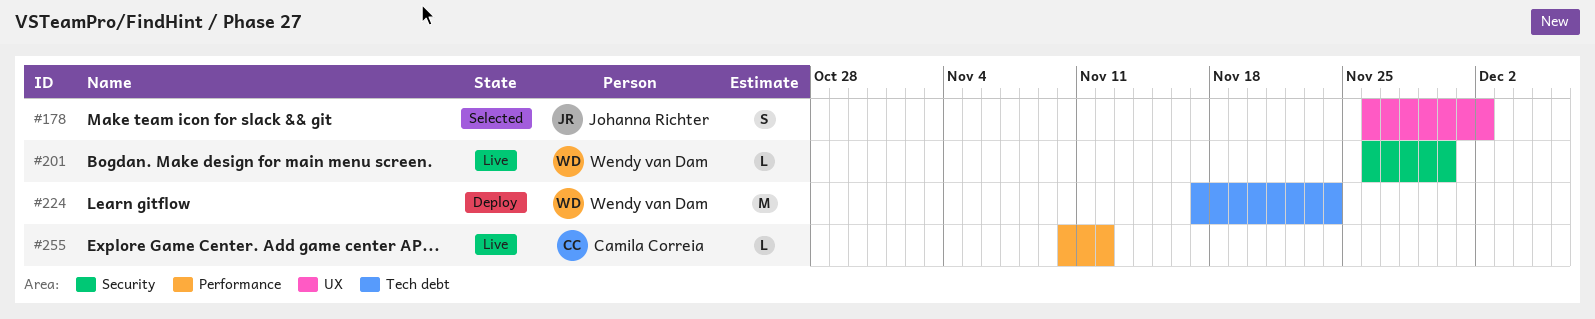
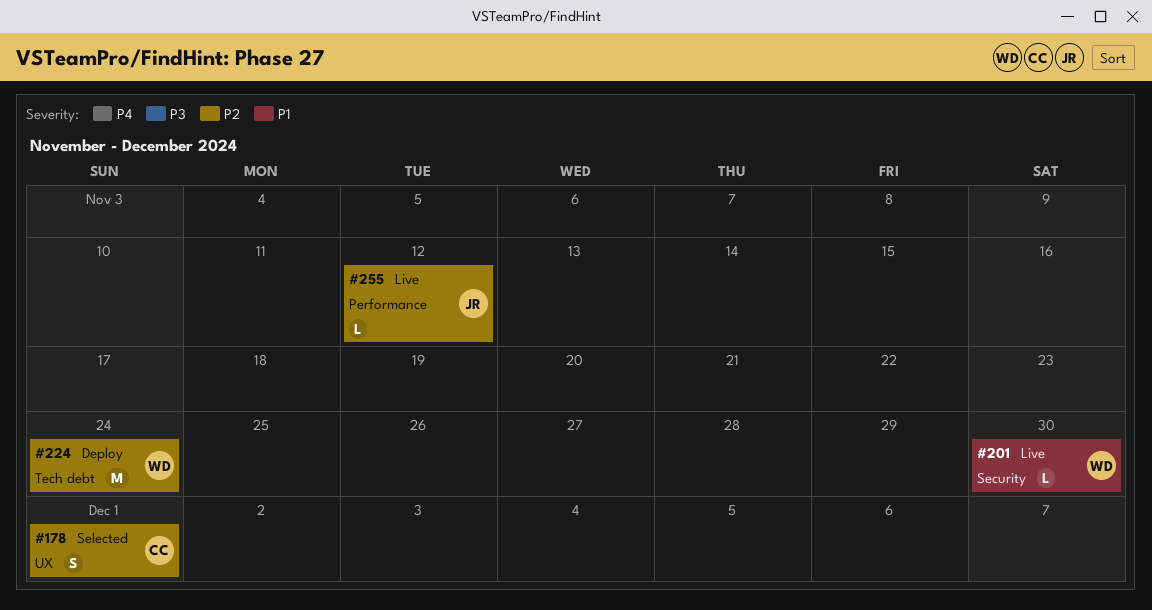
#178, owner: Johanna Richter -> Camila Correia
#178, due: Dec 2 -> Dec 1
#255, owner: Camila Correia -> Johanna Richter

